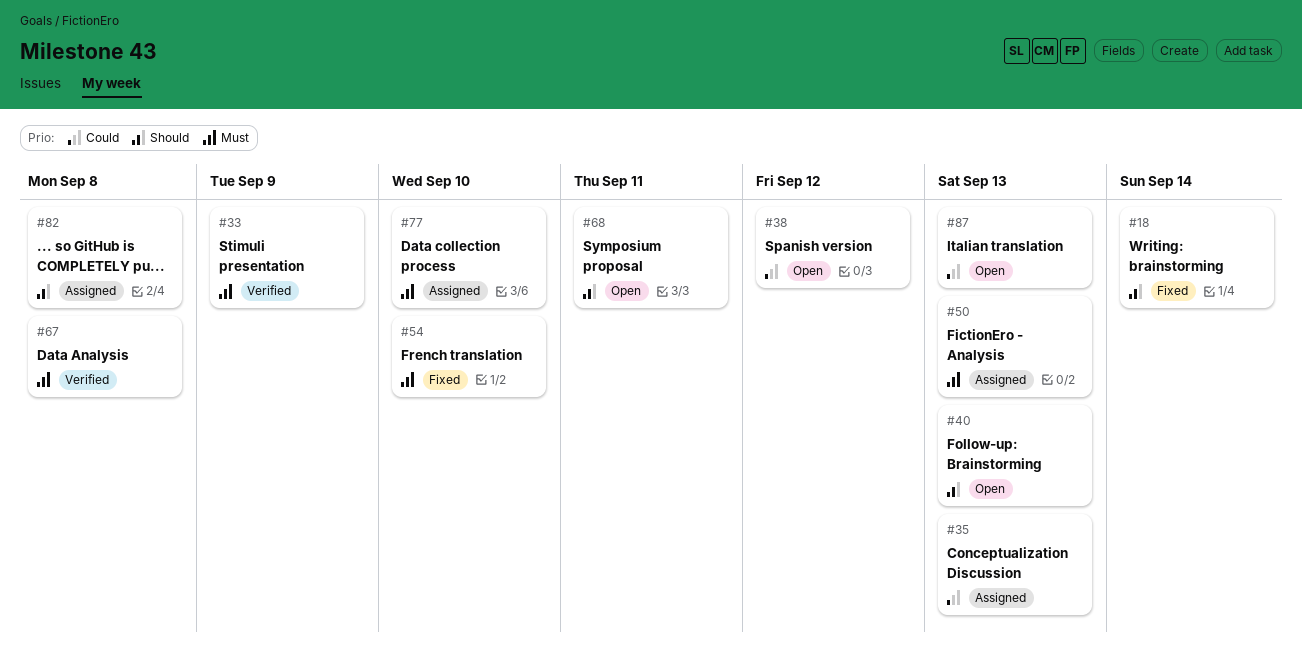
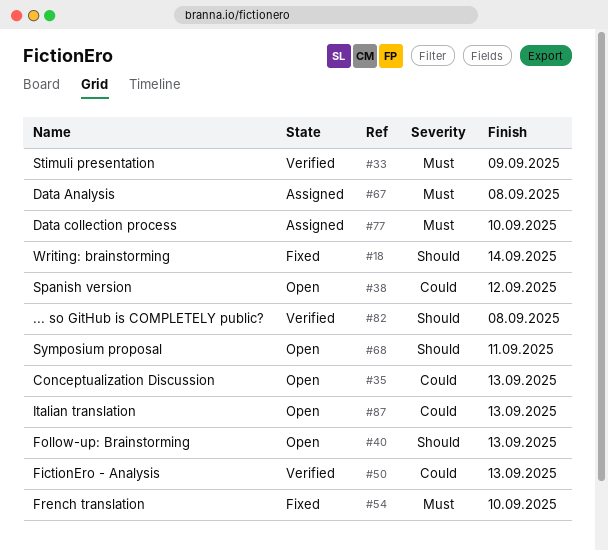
#35, status: Assigned -> Open
#50, status: Assigned -> Verified
#50, priority: Must -> Could
#67, status: Verified -> Assigned
#82, status: Assigned -> Verified

